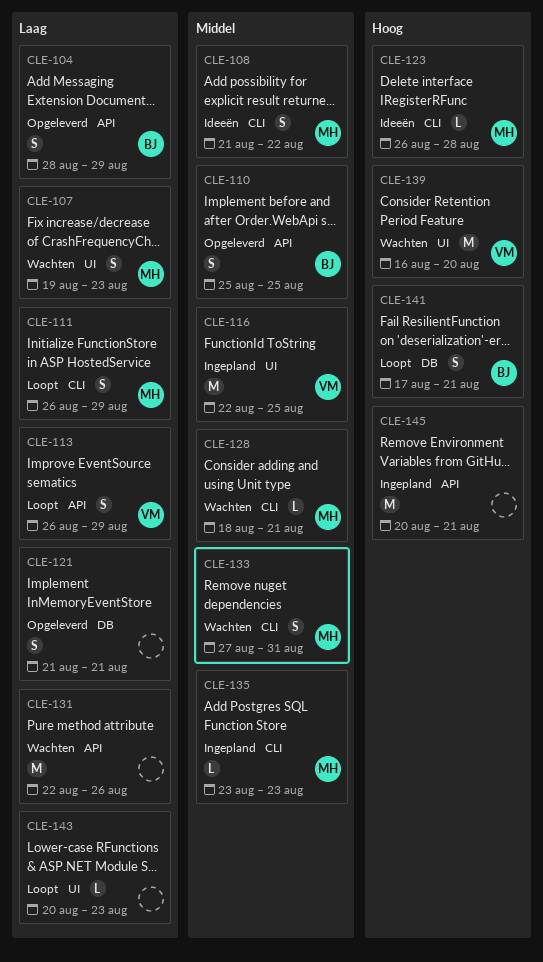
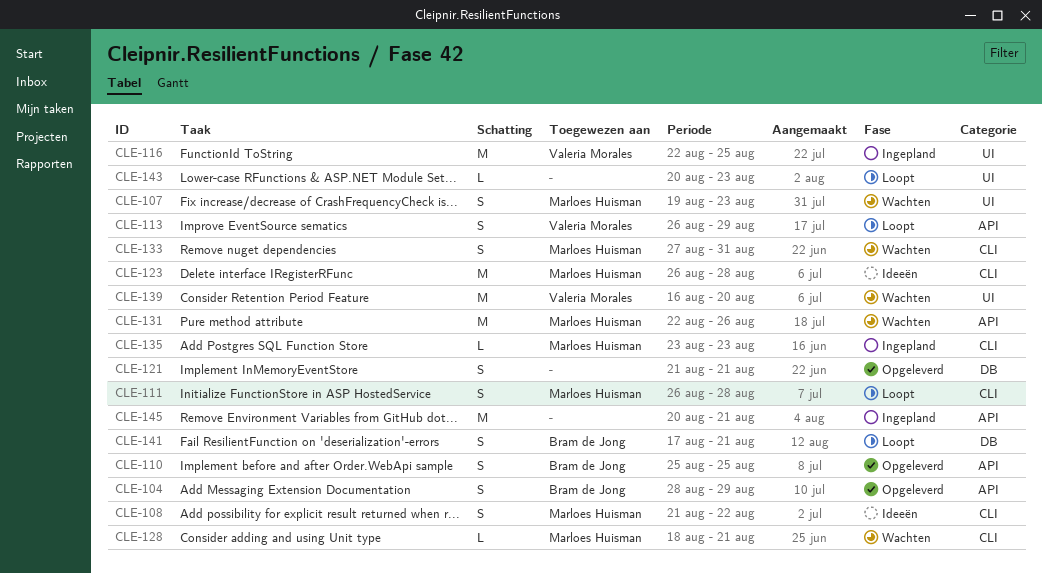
CLE-111, due: Aug 29 -> Aug 28
CLE-123, estimate: L -> M
CLE-131, owner: none -> Marloes Huisman

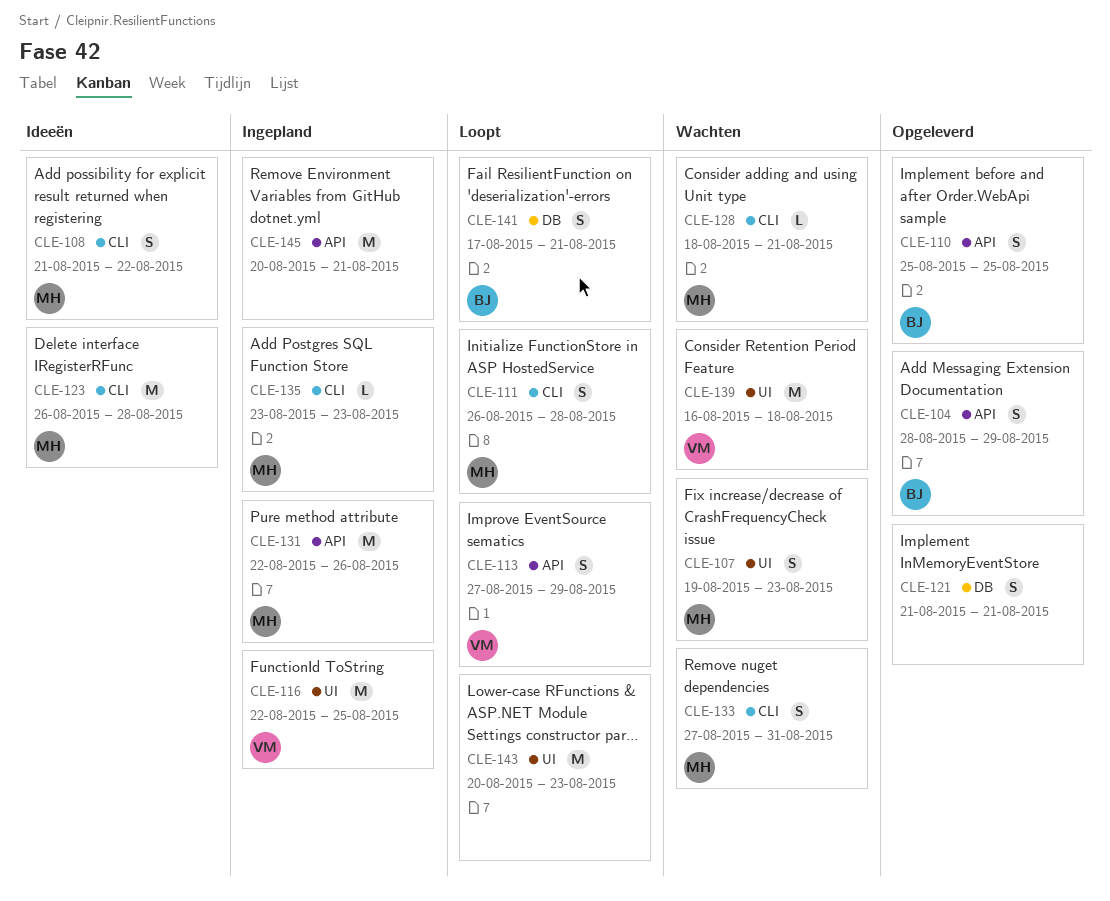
CLE-113, start: Aug 26 -> Aug 27
CLE-131, status: Wachten -> Ingepland
CLE-139, due: Aug 20 -> Aug 18
CLE-143, estimate: L -> M

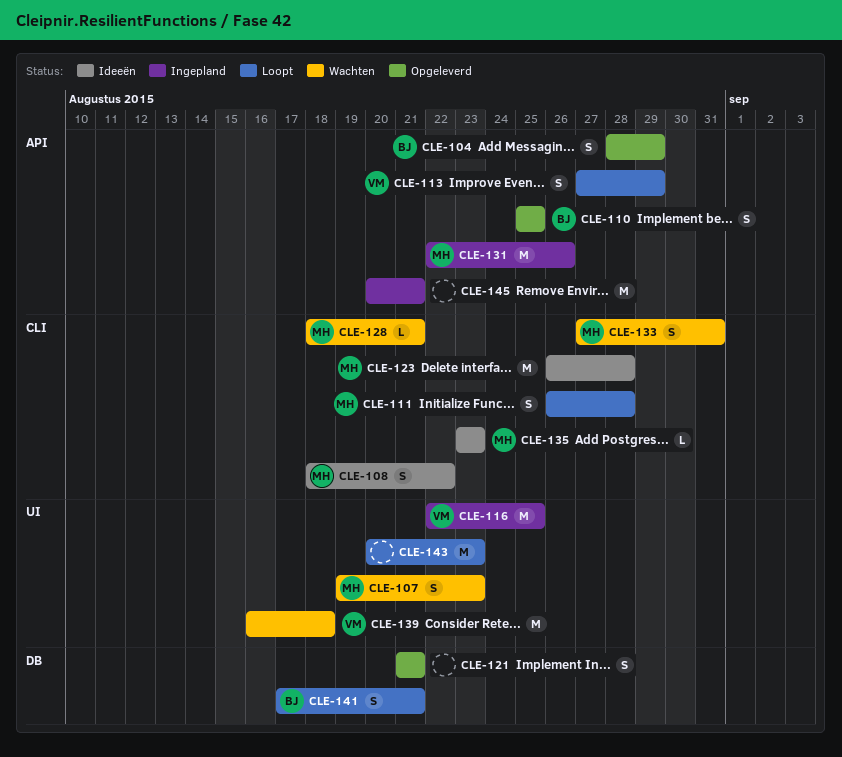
CLE-108, start: Aug 21 -> Aug 18
CLE-135, status: Ingepland -> Ideeën

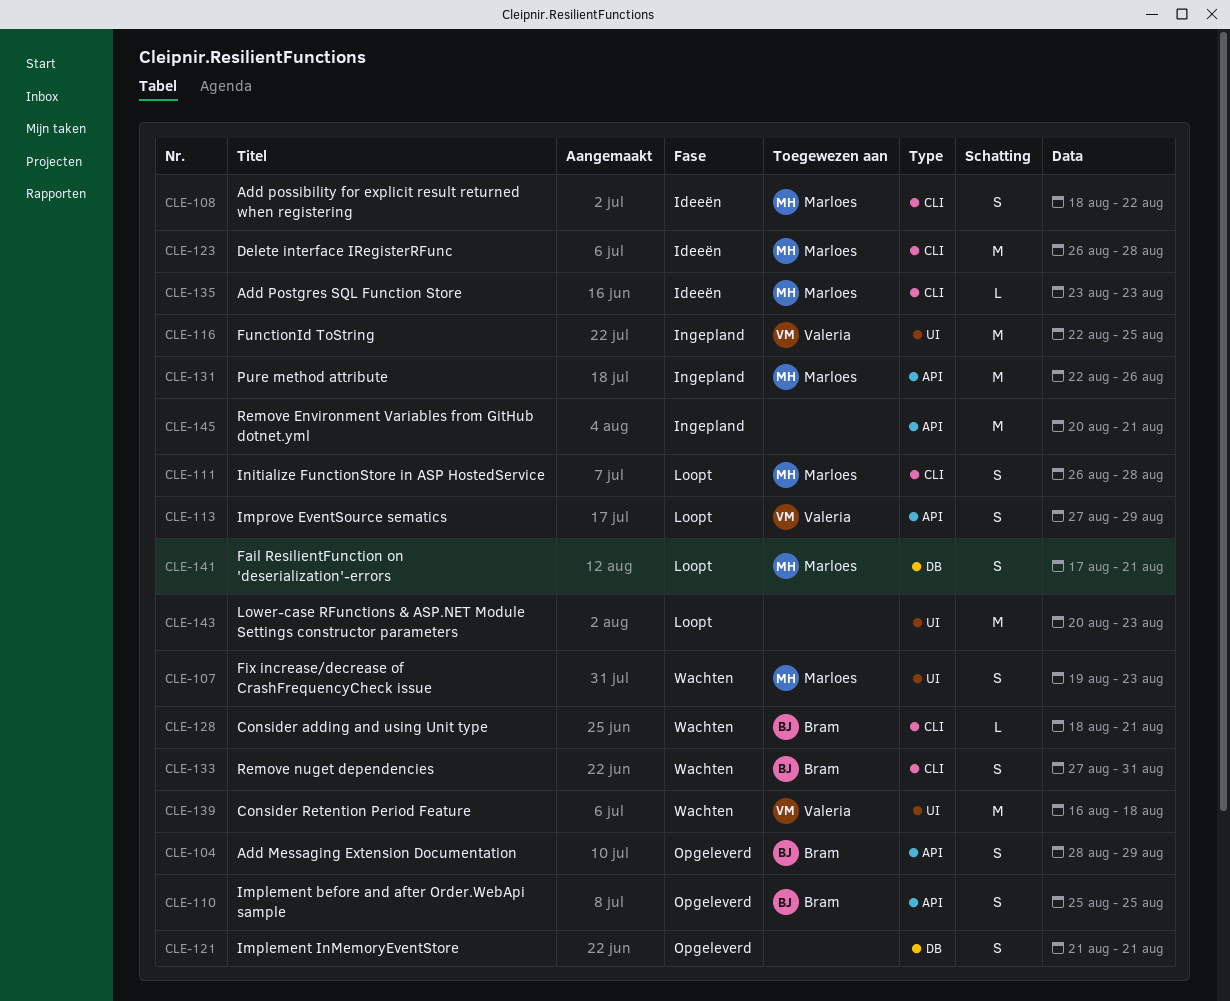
CLE-128, owner: Marloes -> Bram
CLE-133, owner: Marloes -> Bram
CLE-141, owner: Bram -> Marloes

